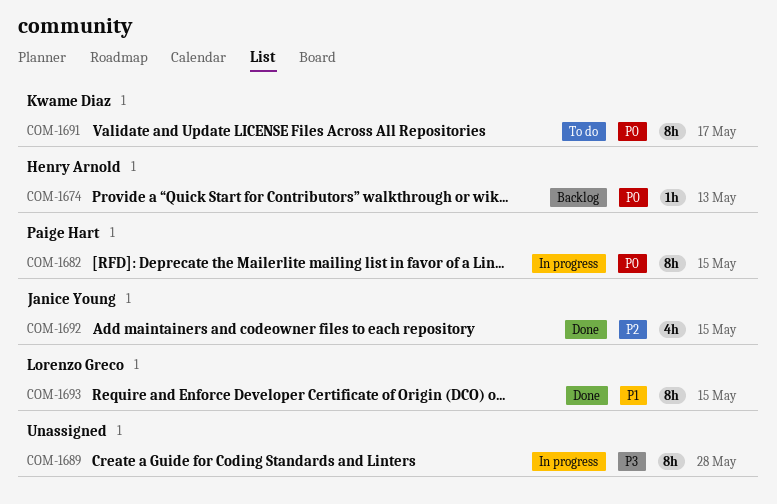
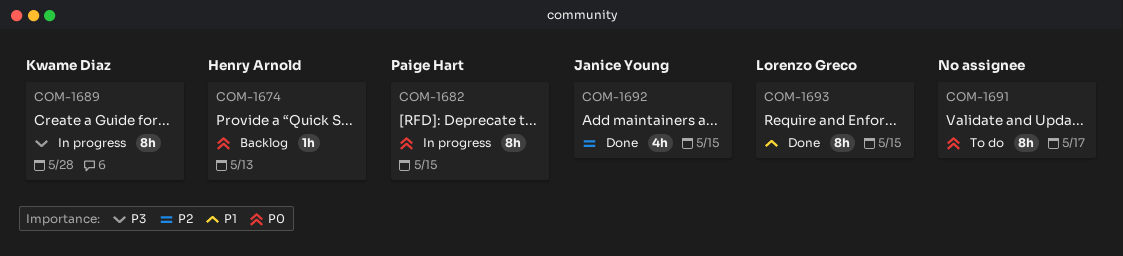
COM-1689, owner: none -> Kwame Diaz
COM-1691, owner: Kwame Diaz -> none

